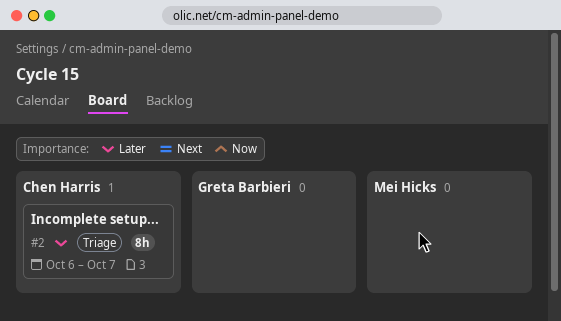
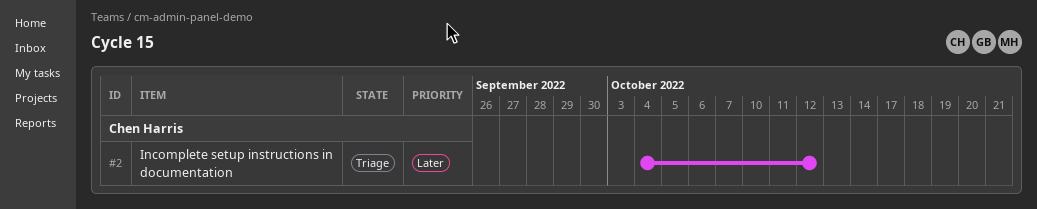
#2, start: Oct 6 -> Oct 4
#2, due: Oct 7 -> Oct 12

